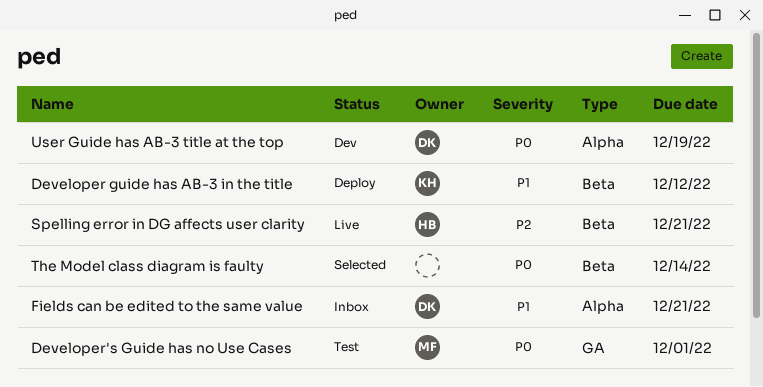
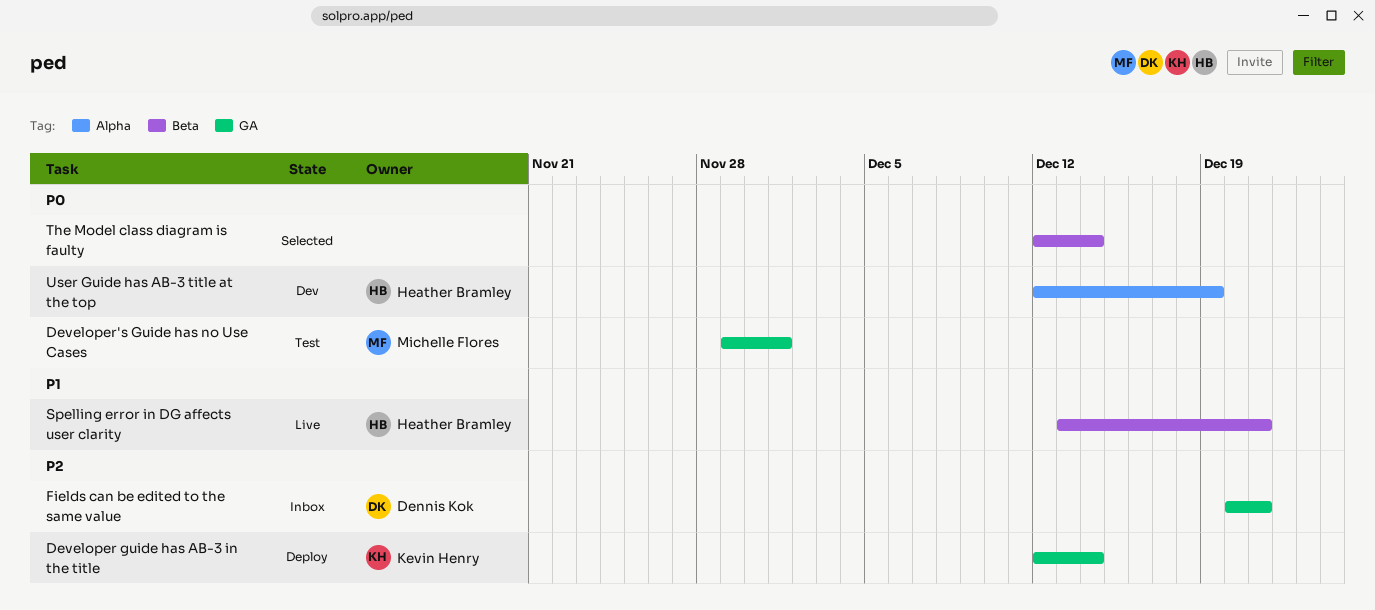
Developer guide has AB-3 in the title, priority: P1 -> P2
Developer guide has AB-3 in the title, label: Beta -> GA
Developer guide has AB-3 in the title, due: Dec 12 -> Dec 14
Fields can be edited to the same value, priority: P1 -> P2
Fields can be edited to the same value, label: Alpha -> GA
Spelling error in DG affects user clarity, priority: P2 -> P1
User Guide has AB-3 title at the top, owner: Dennis Kok -> Heather Bramley

